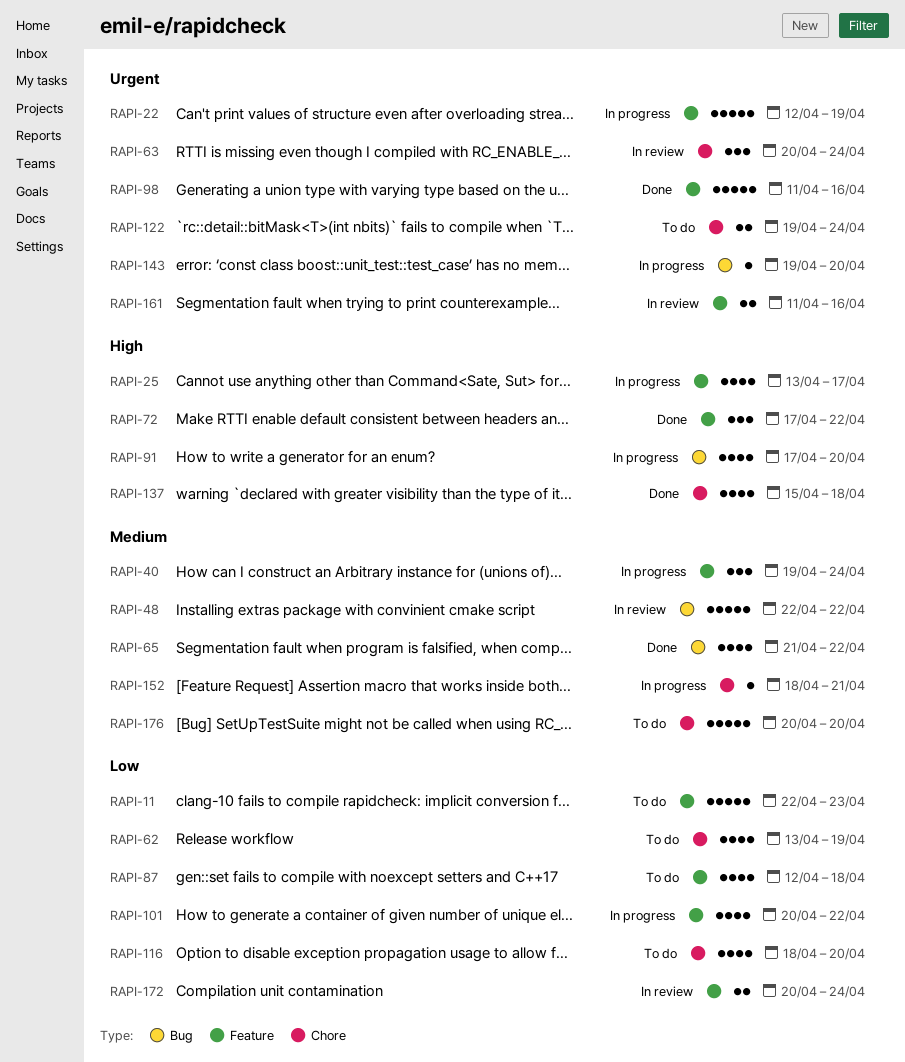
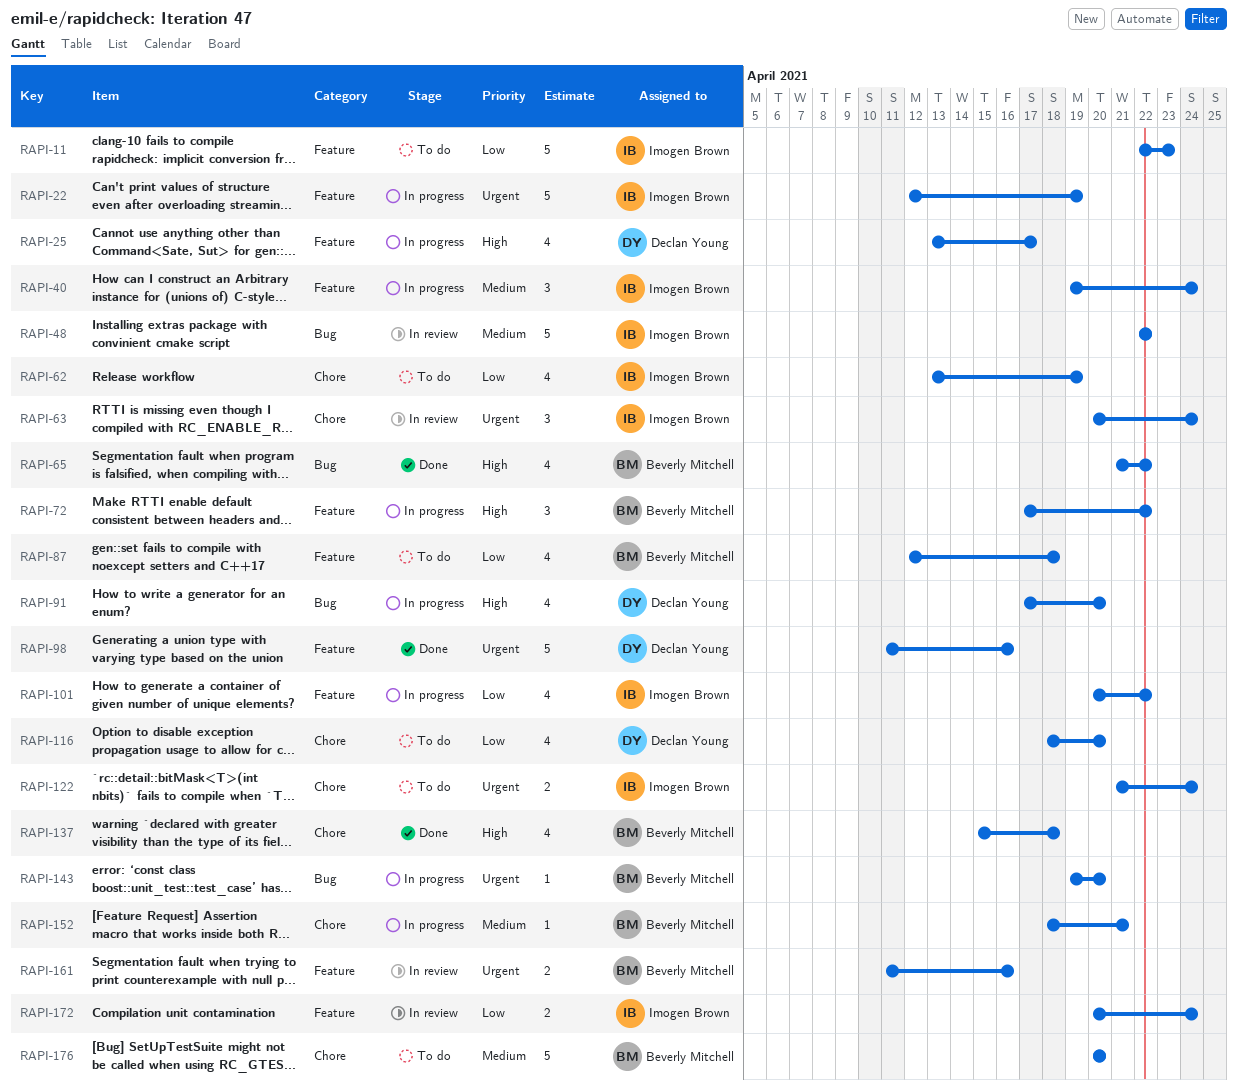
RAPI-65, priority: Medium -> High
RAPI-72, status: Done -> In progress
RAPI-122, start: Apr 19 -> Apr 21

